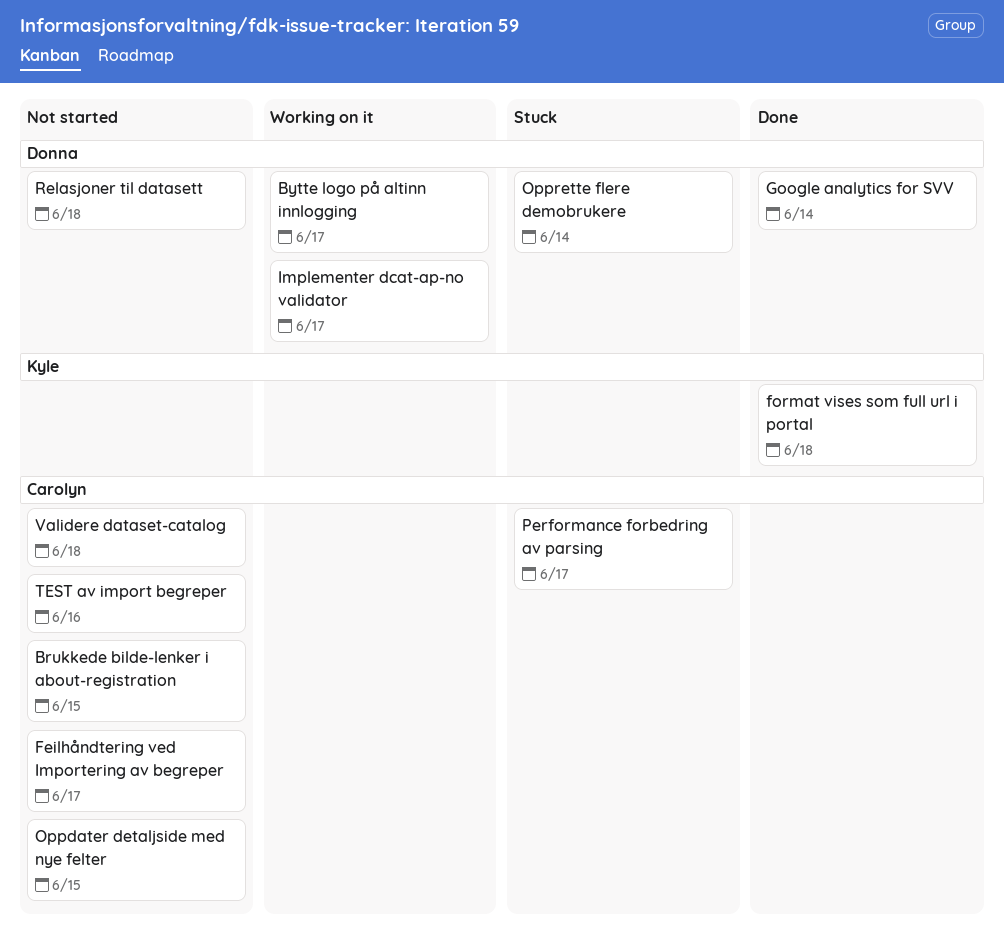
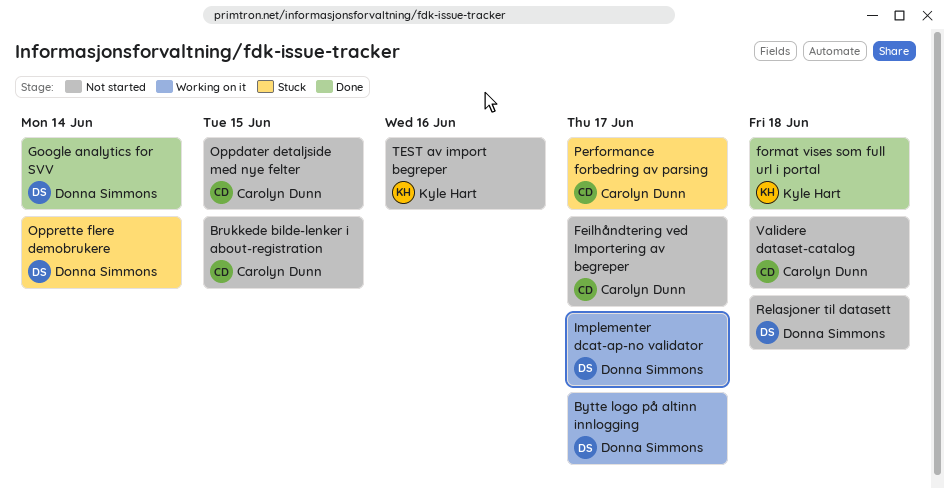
TEST av import begreper, owner: Carolyn Dunn -> Kyle Hart

